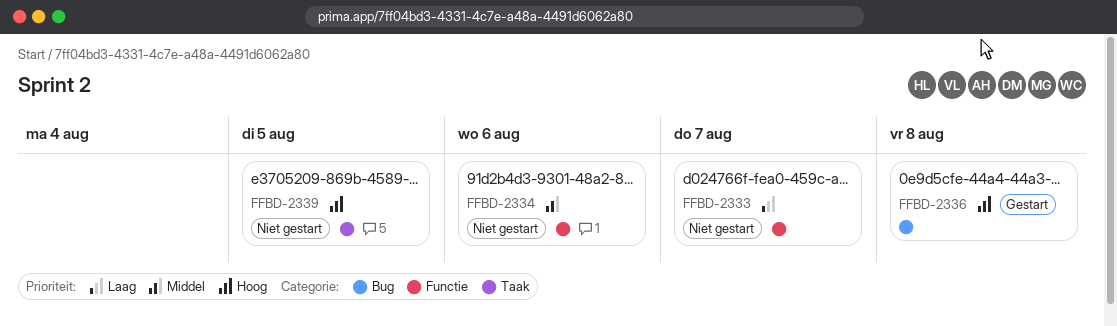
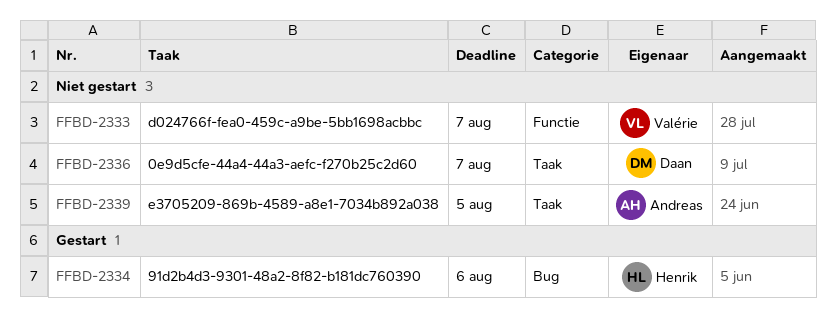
FFBD-2334, status: Niet gestart -> Gestart
FFBD-2334, label: Functie -> Bug
FFBD-2336, status: Gestart -> Niet gestart
FFBD-2336, label: Bug -> Taak
FFBD-2336, due: Aug 8 -> Aug 7

